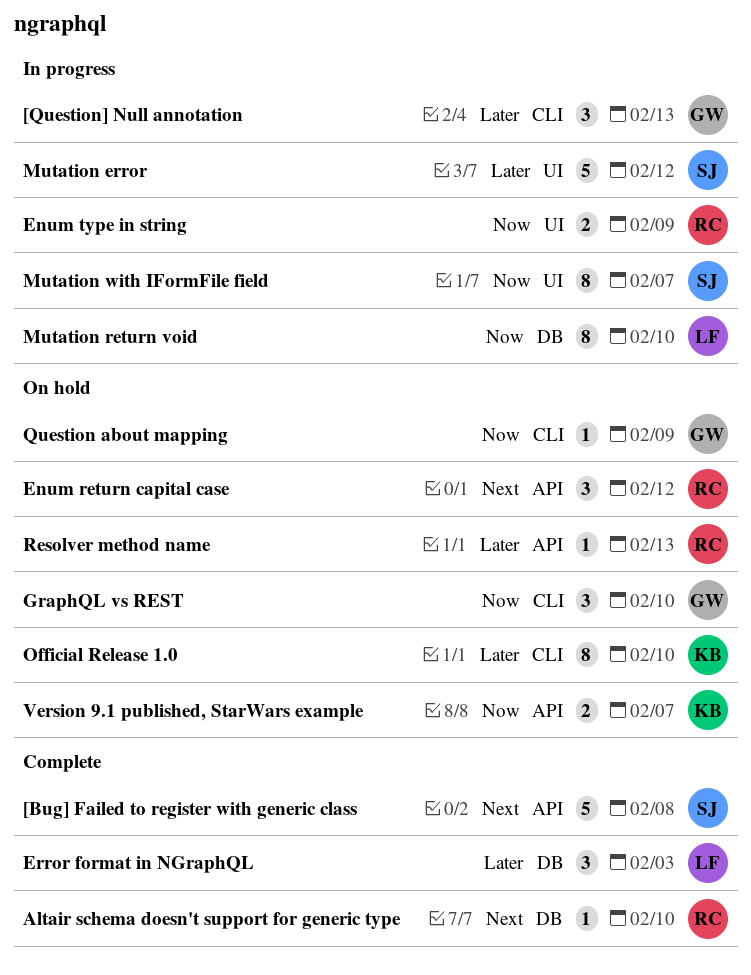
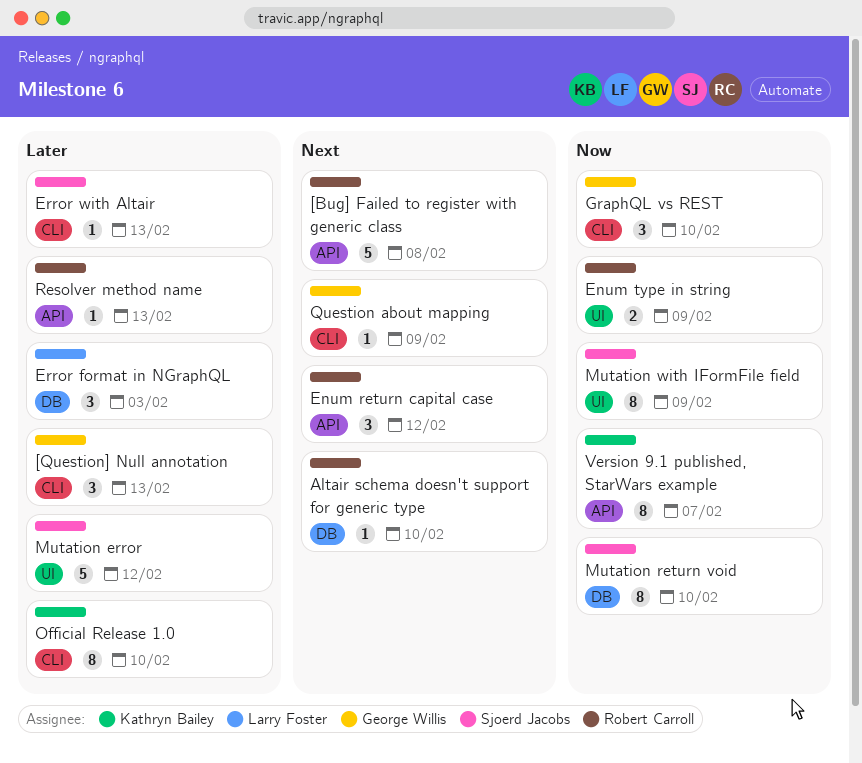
[Bug] Failed to register with generic class, owner: Sjoerd Jacobs -> Robert Carroll
Error with Altair: none -> present
Mutation return void, owner: Larry Foster -> Sjoerd Jacobs
Mutation with IFormFile field, due: Feb 7 -> Feb 9
Question about mapping, priority: Now -> Next
Version 9.1 published, StarWars example, estimate: 2 -> 8

